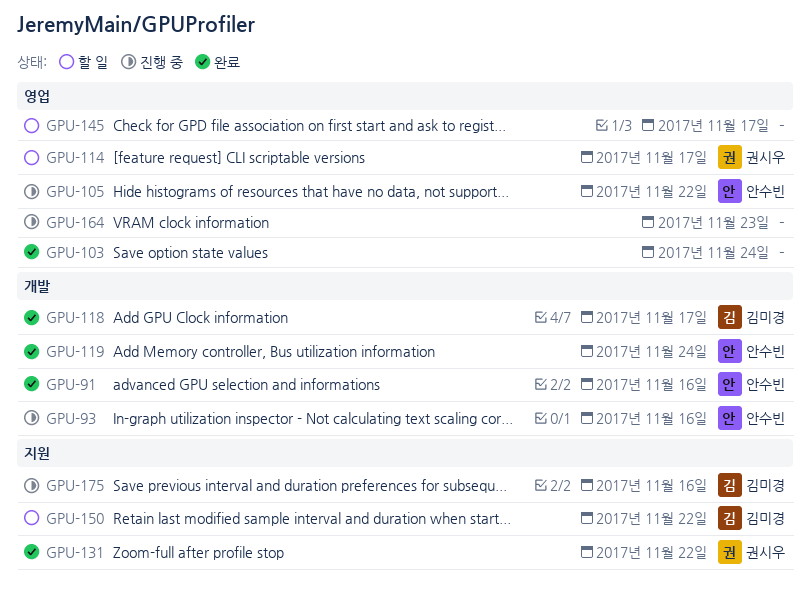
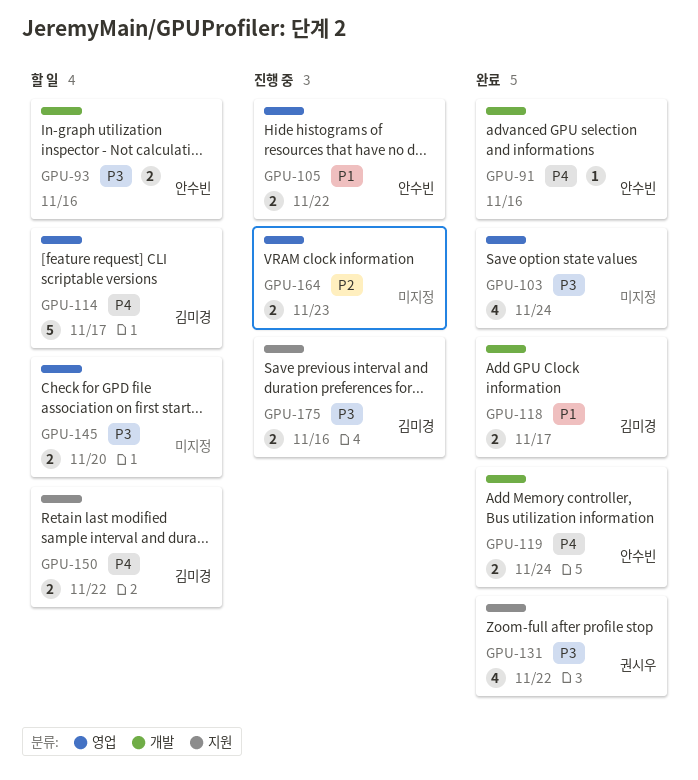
GPU-93, status: 진행 중 -> 할 일
GPU-114, owner: 권시우 -> 김미경
GPU-145, due: Nov 17 -> Nov 20

